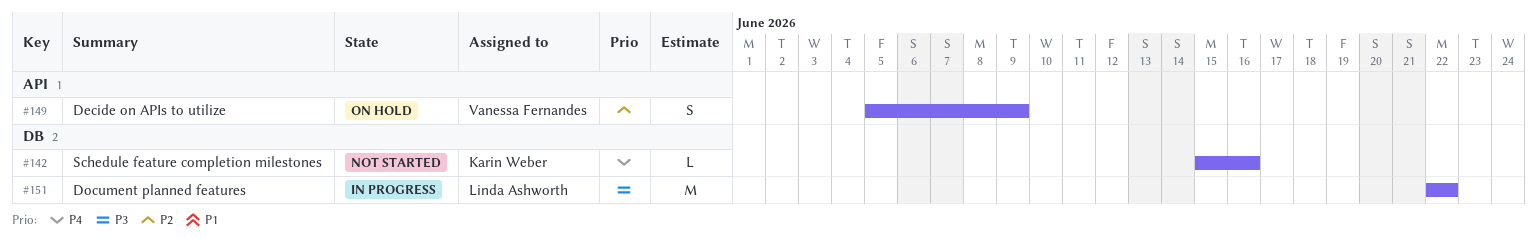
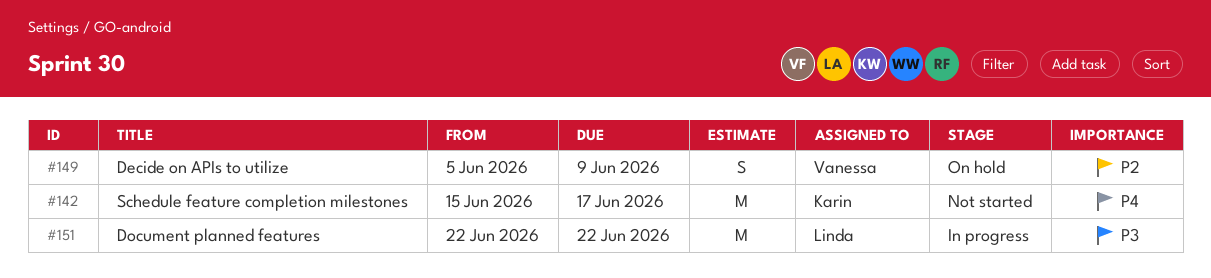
#142, estimate: L -> M
#142, due: Jun 16 -> Jun 17

